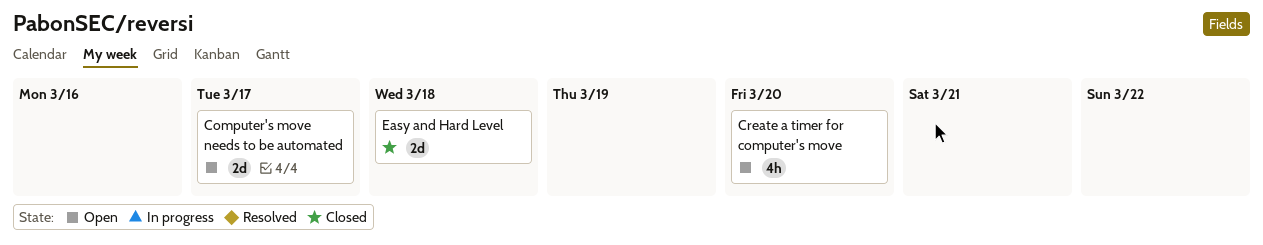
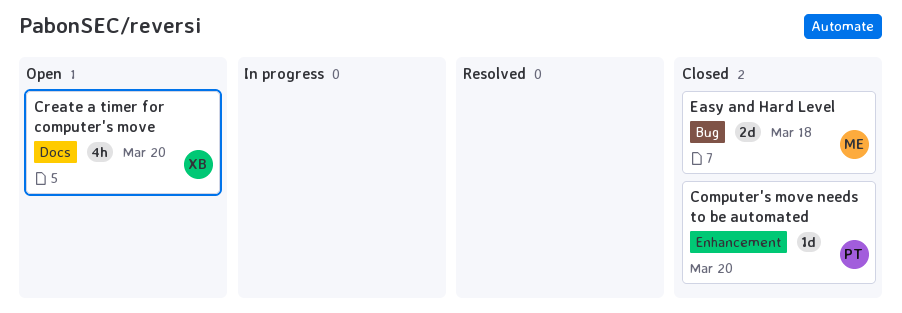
Computer's move needs to be automated, status: Open -> Closed
Computer's move needs to be automated, estimate: 2d -> 1d
Computer's move needs to be automated, due: Mar 17 -> Mar 20

